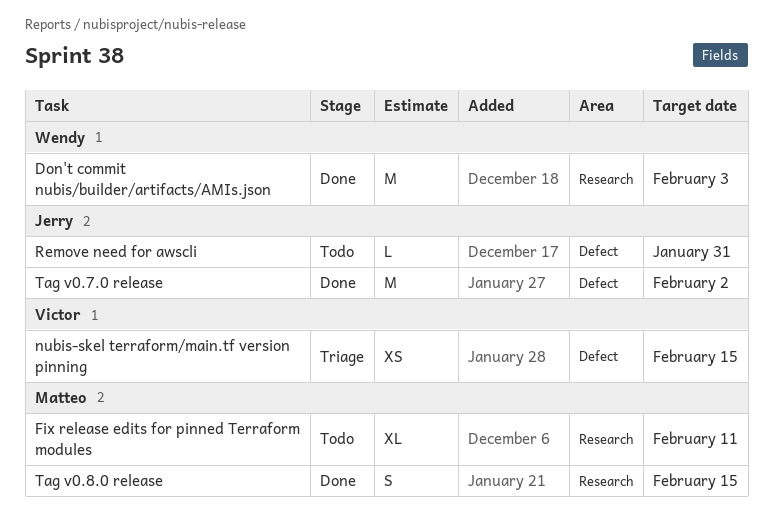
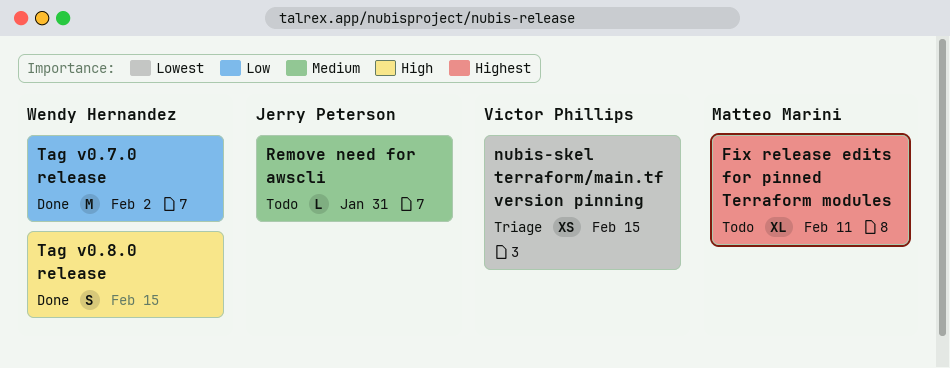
Don't commit nubis/builder/artifacts/AMIs.json: present -> none
Tag v0.7.0 release, owner: Jerry Peterson -> Wendy Hernandez
Tag v0.8.0 release, owner: Matteo Marini -> Wendy Hernandez

